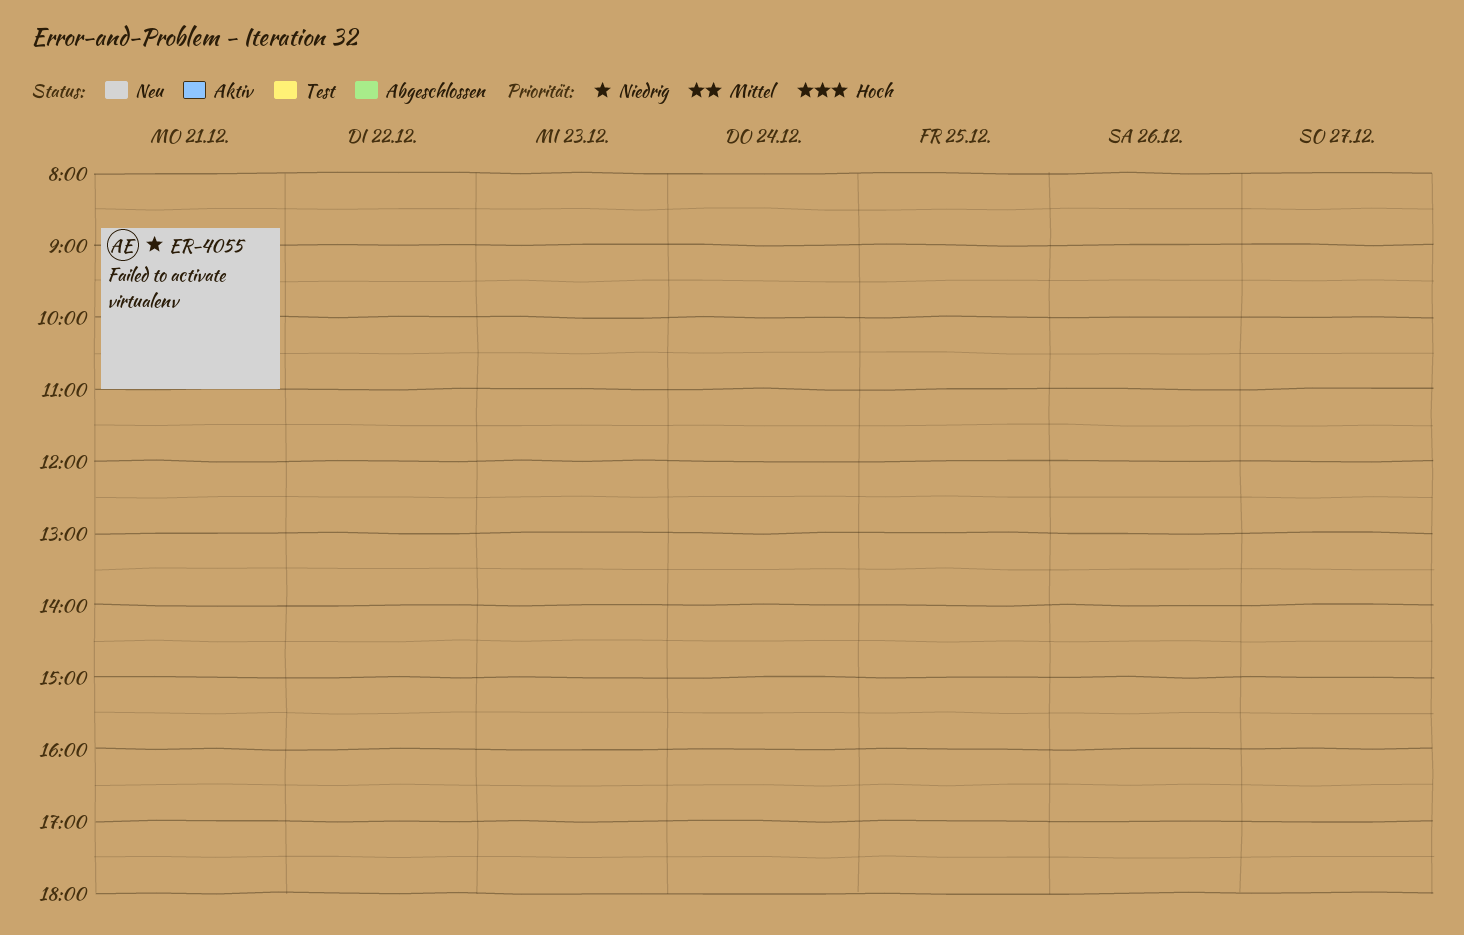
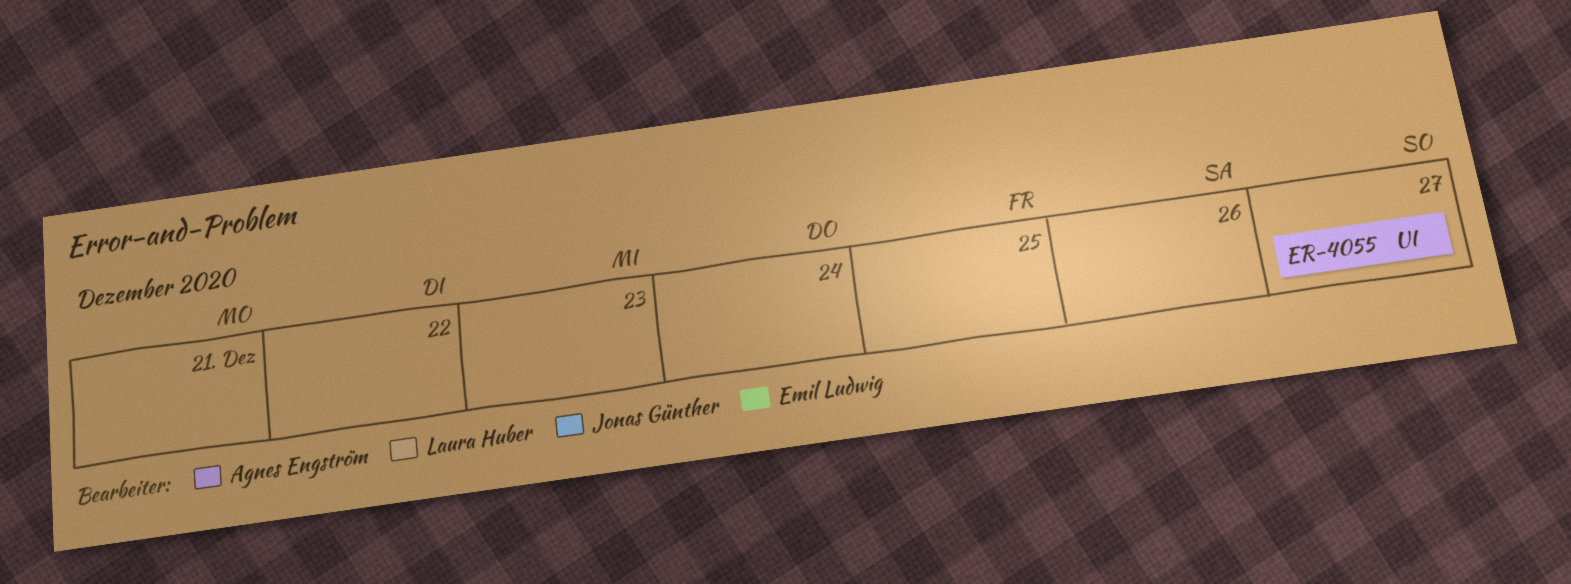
ER-4055, day: Dec 21 -> Dec 27

